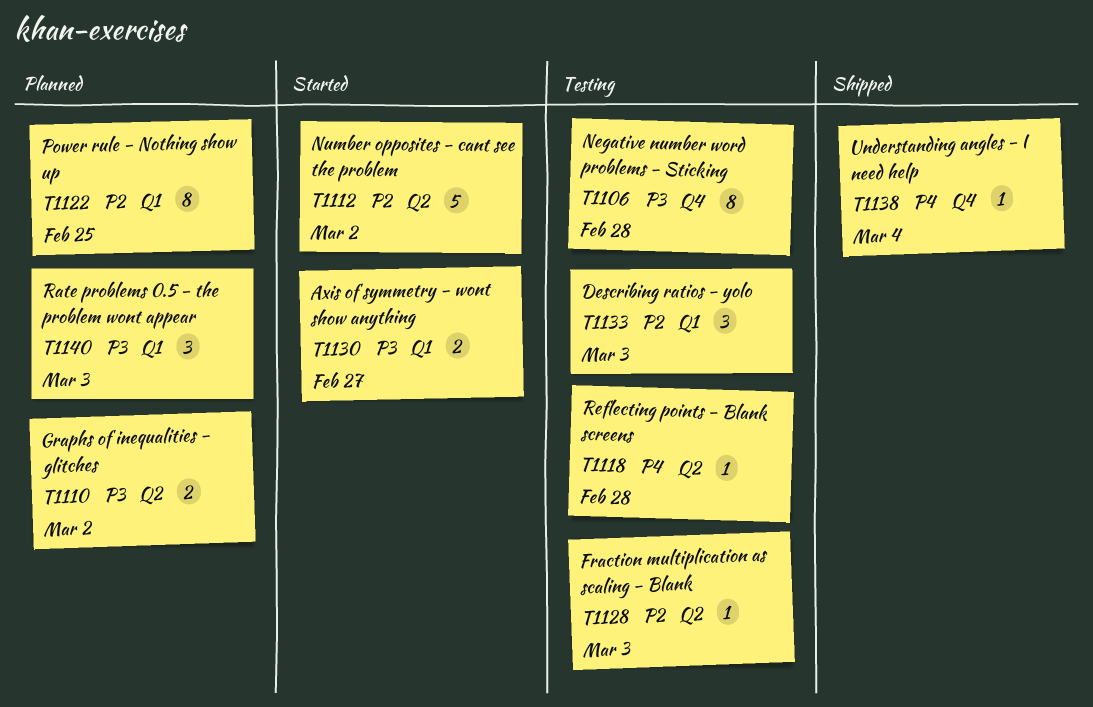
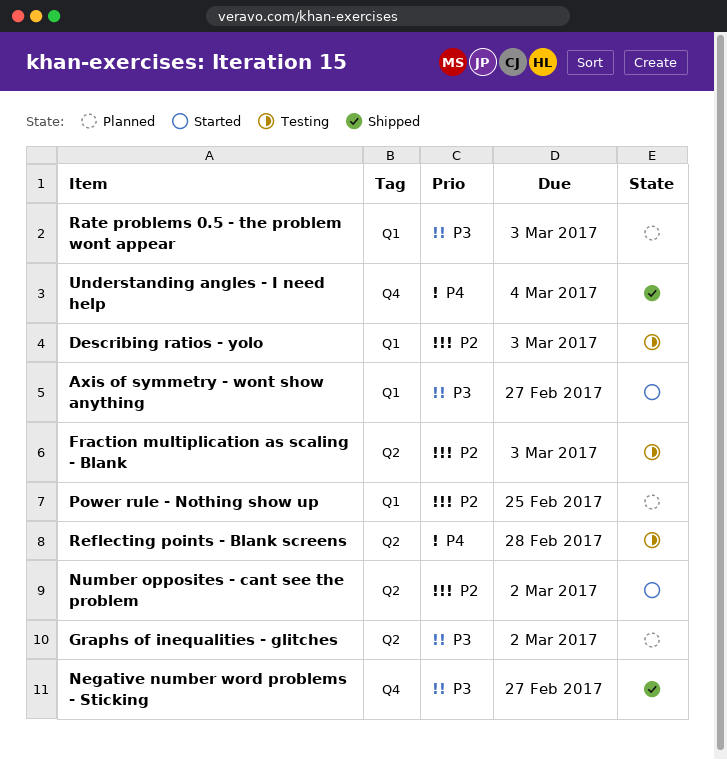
Negative number word problems - Sticking, status: Testing -> Shipped
Negative number word problems - Sticking, due: Feb 28 -> Feb 27

